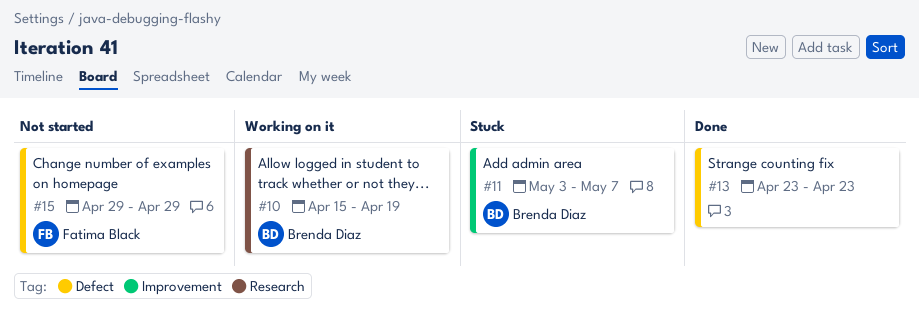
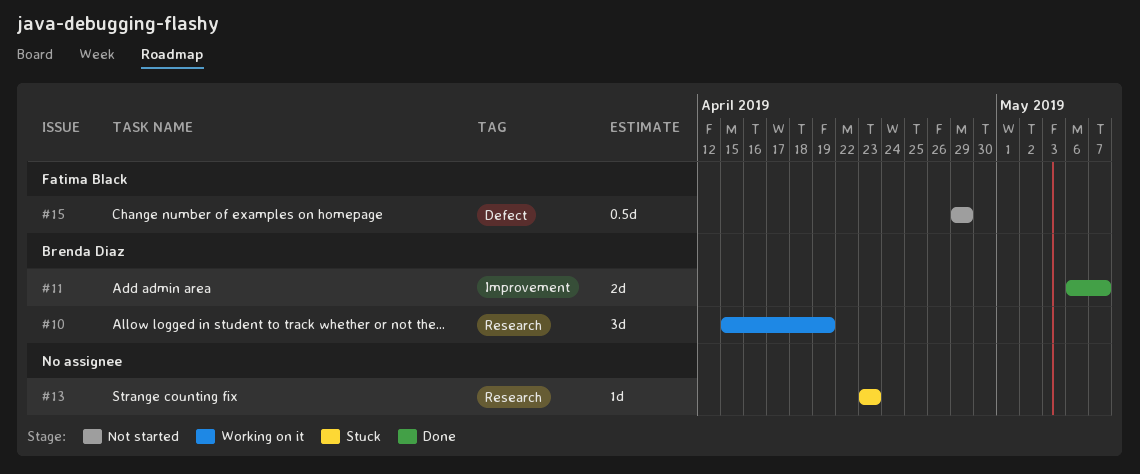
#11, status: Stuck -> Done
#11, start: May 3 -> May 6
#13, status: Done -> Stuck
#13, label: Defect -> Research

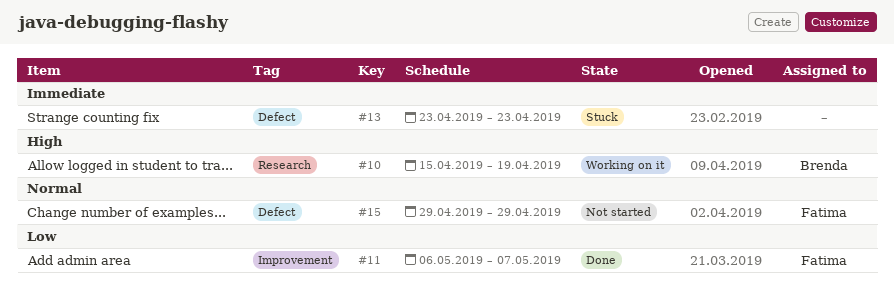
#11, owner: Brenda Diaz -> Fatima Black
#13, label: Research -> Defect

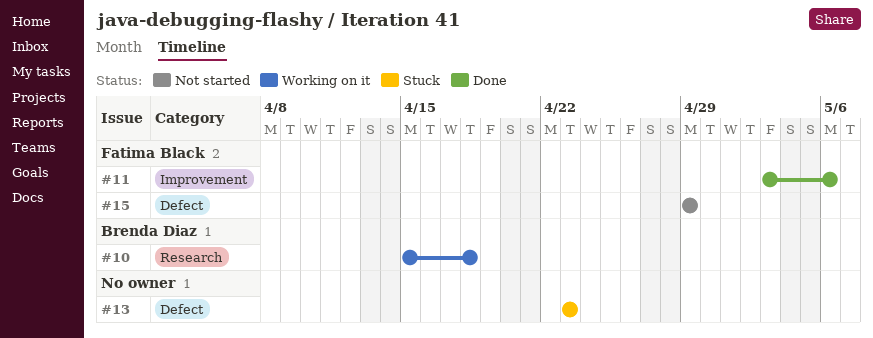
#10, due: Apr 19 -> Apr 18
#11, start: May 6 -> May 3
#11, due: May 7 -> May 6

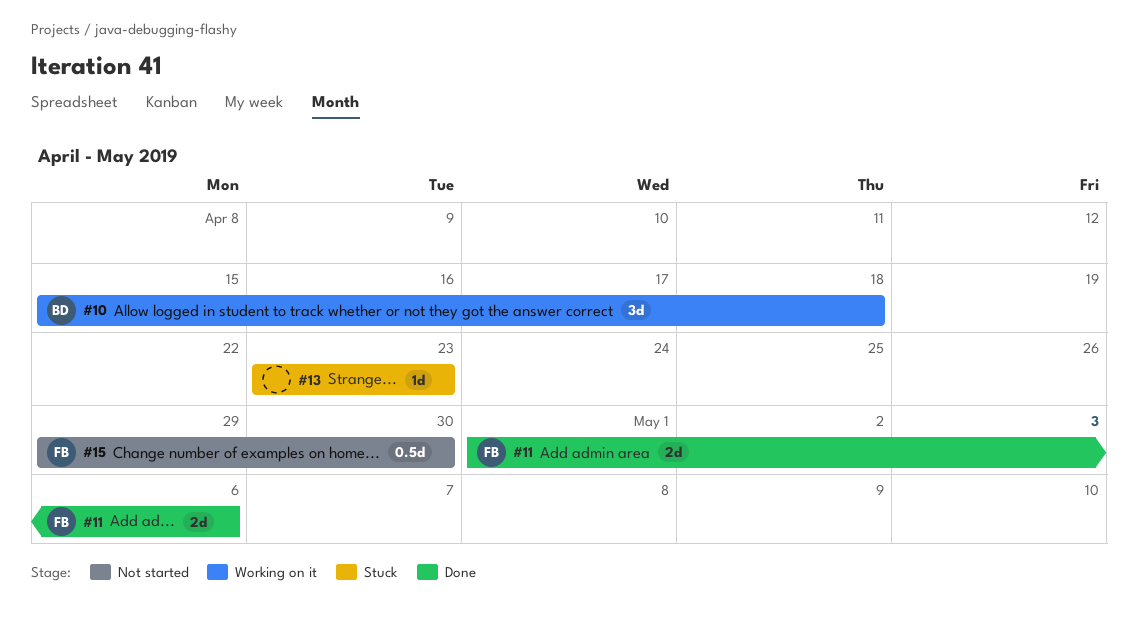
#11, start: May 3 -> May 1
#15, due: Apr 29 -> Apr 30

